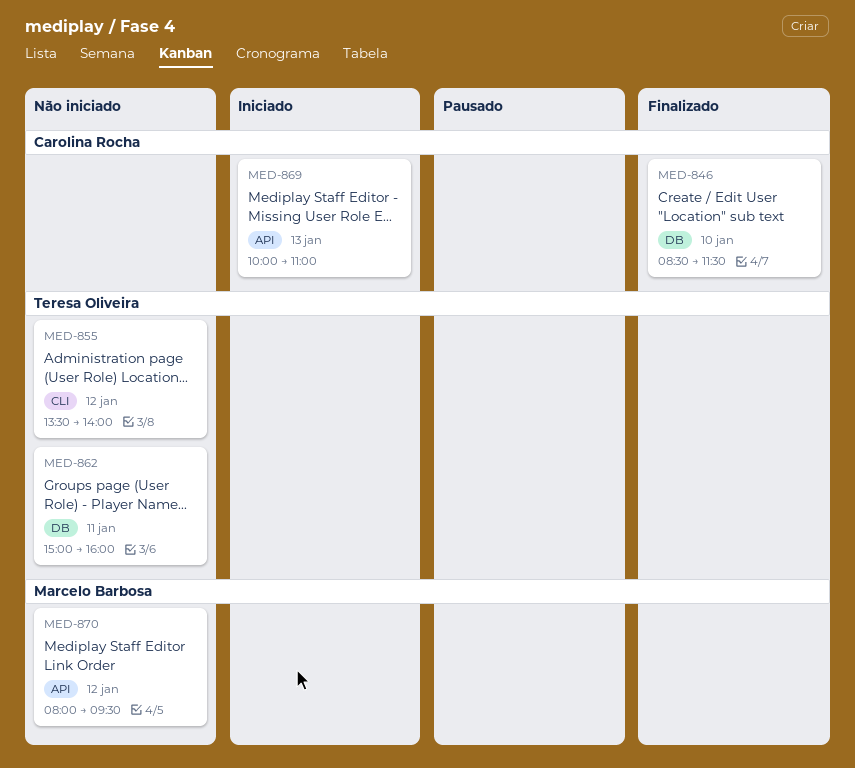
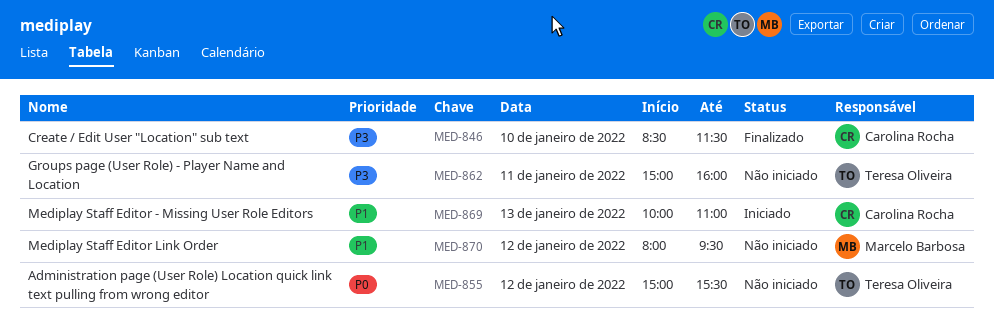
MED-855, begins: 13:30 -> 15:00
MED-855, ends: 14:00 -> 15:30

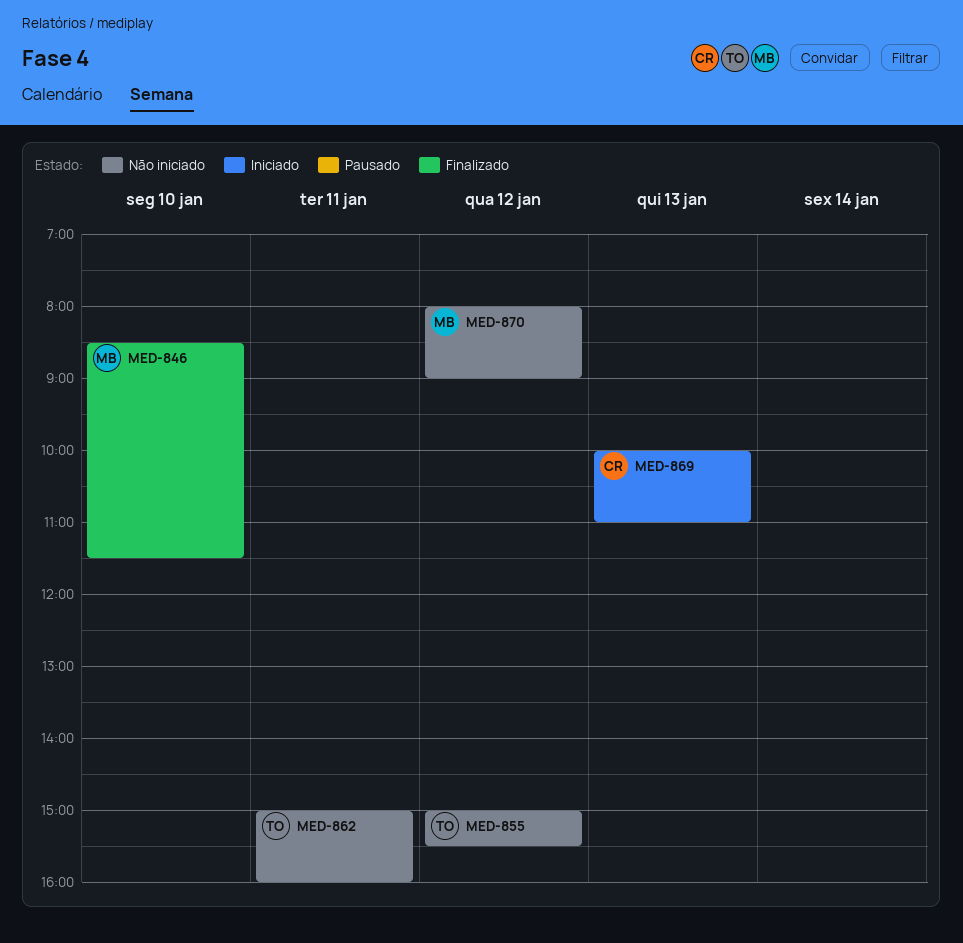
MED-846, owner: Carolina Rocha -> Marcelo Barbosa
MED-870, ends: 09:30 -> 09:00

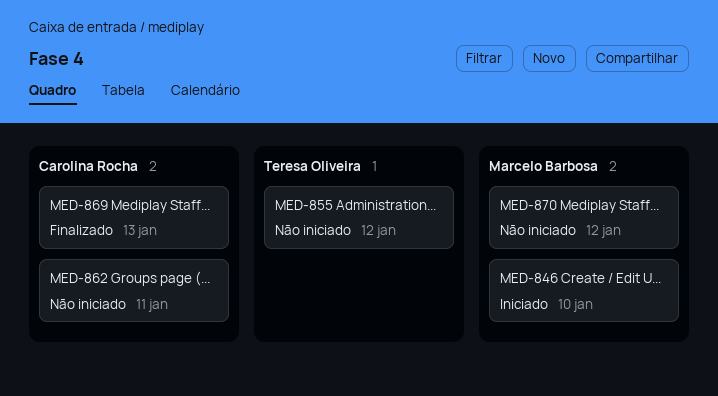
MED-846, status: Finalizado -> Iniciado
MED-862, owner: Teresa Oliveira -> Carolina Rocha
MED-869, status: Iniciado -> Finalizado

